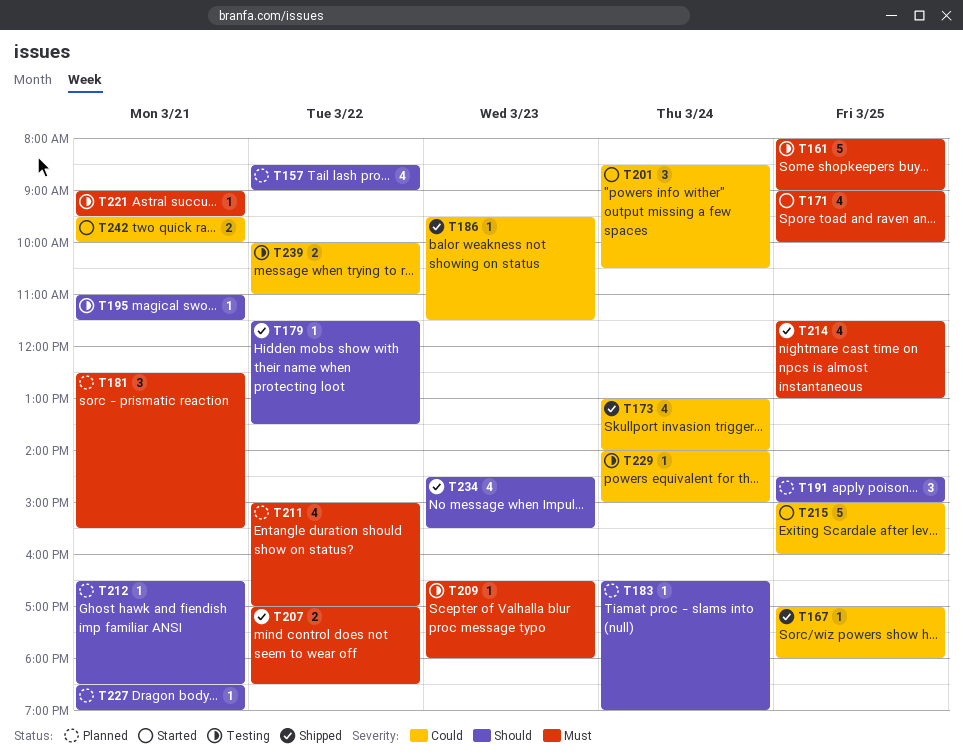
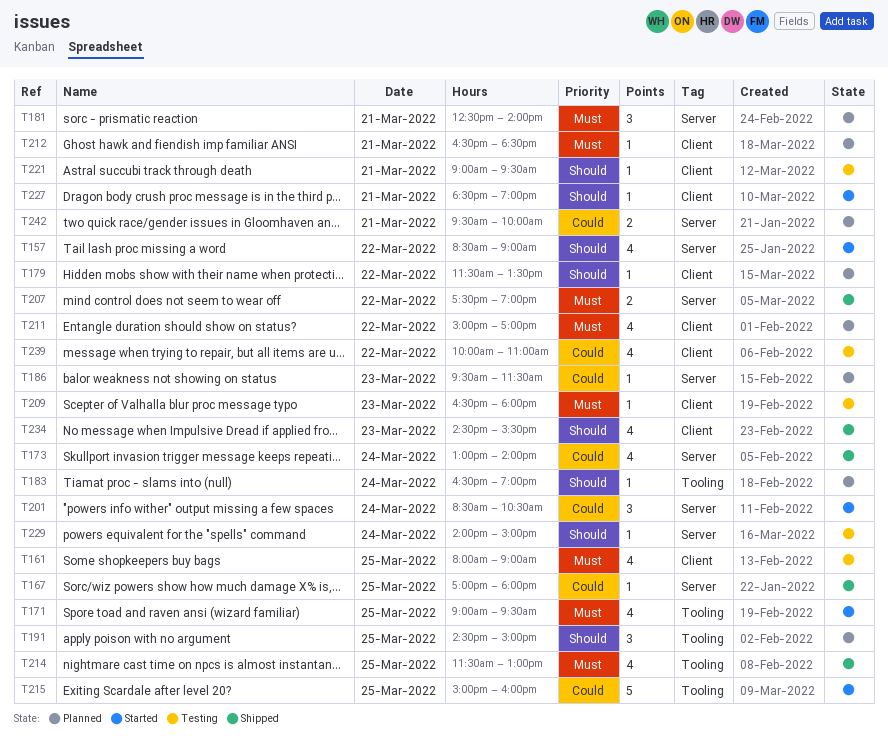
T157, status: Planned -> Started
T161, estimate: 5 -> 4
T171, ends: 10:00 -> 09:30
T179, status: Shipped -> Planned
T181, ends: 15:30 -> 14:00
T186, status: Shipped -> Planned
T195: present -> none
T207, begins: 17:00 -> 17:30
T207, ends: 18:30 -> 19:00
T212, priority: Should -> Must
T221, priority: Must -> Should
T227, status: Planned -> Started
T229, priority: Could -> Should
T239, estimate: 2 -> 4
T242, status: Started -> Planned

